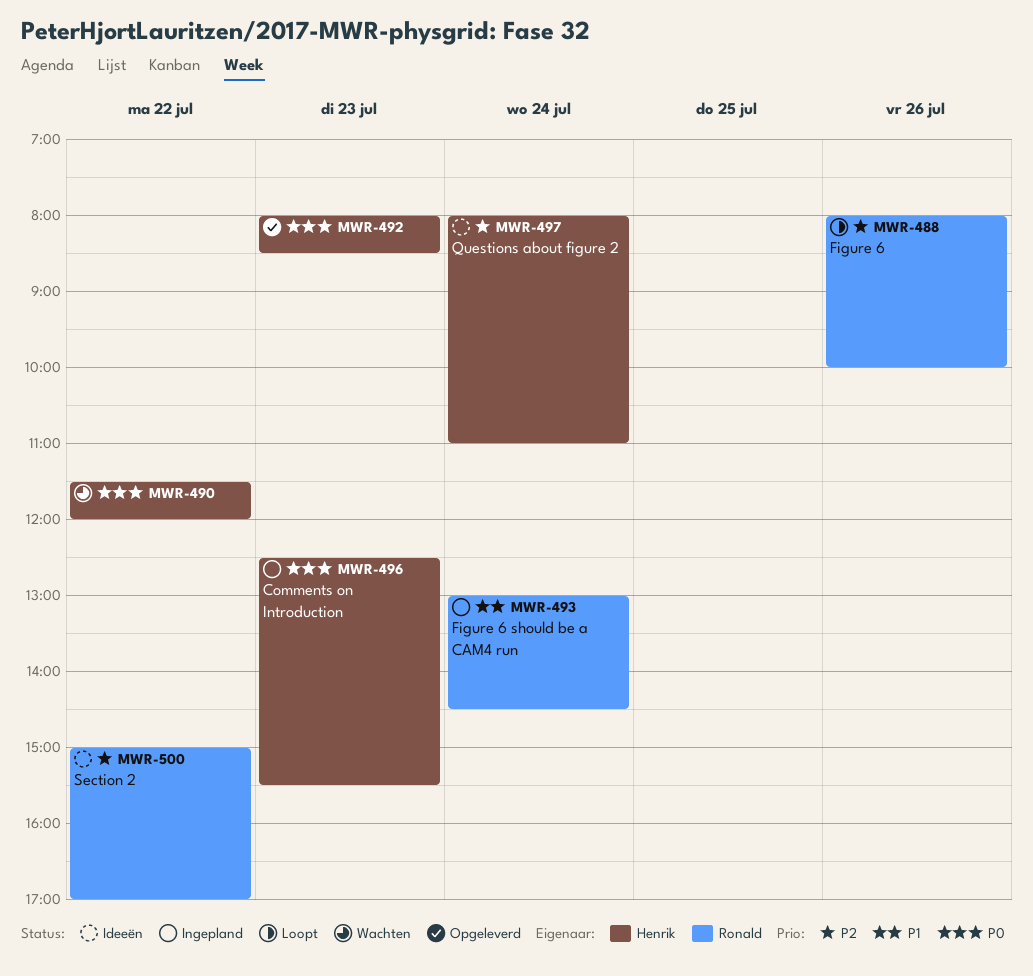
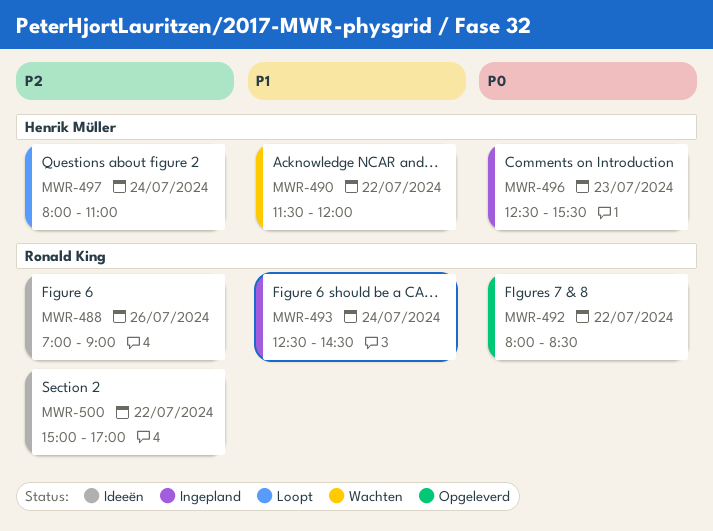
MWR-488, status: Loopt -> Ideeën
MWR-488, begins: 08:00 -> 07:00
MWR-488, ends: 10:00 -> 09:00
MWR-490, priority: P0 -> P1
MWR-492, owner: Henrik Müller -> Ronald King
MWR-492, day: Jul 23 -> Jul 22
MWR-493, begins: 13:00 -> 12:30
MWR-497, status: Ideeën -> Loopt

